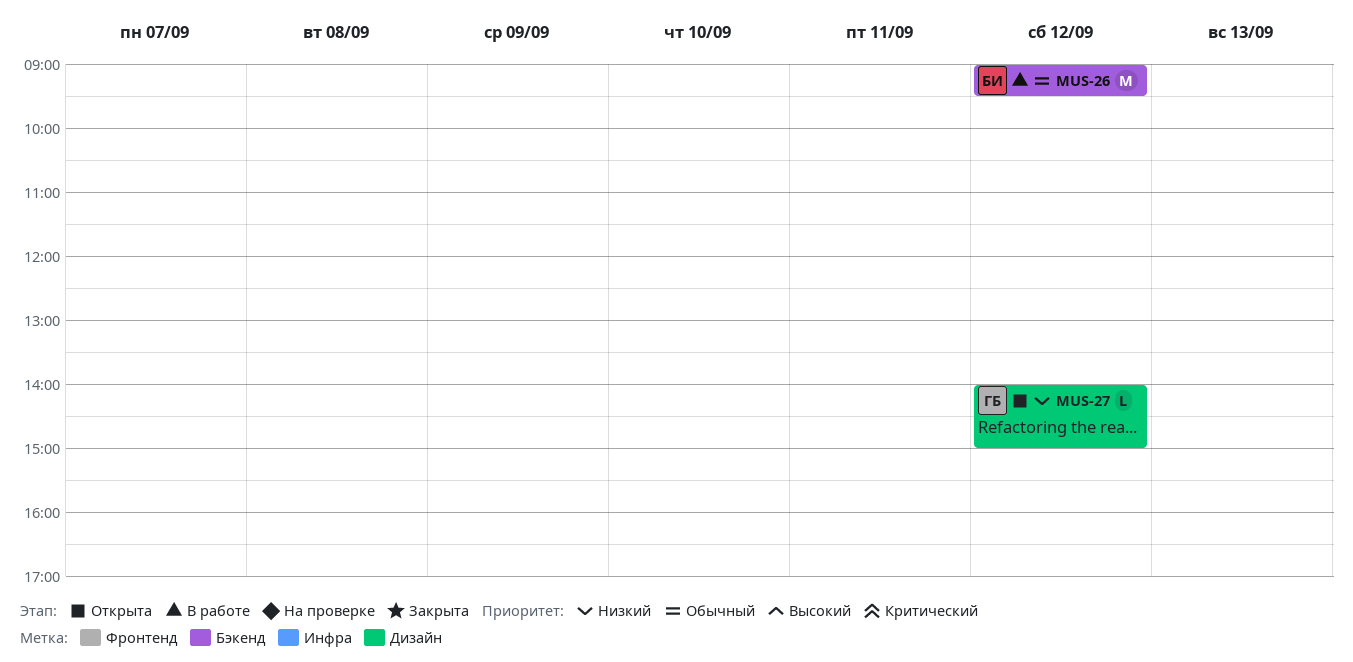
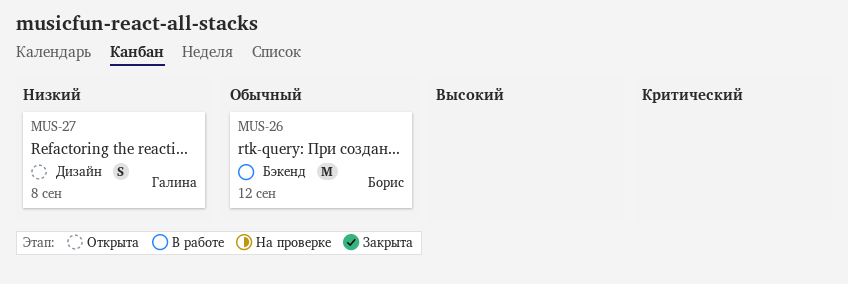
MUS-27, estimate: L -> S
MUS-27, day: Sep 12 -> Sep 8

